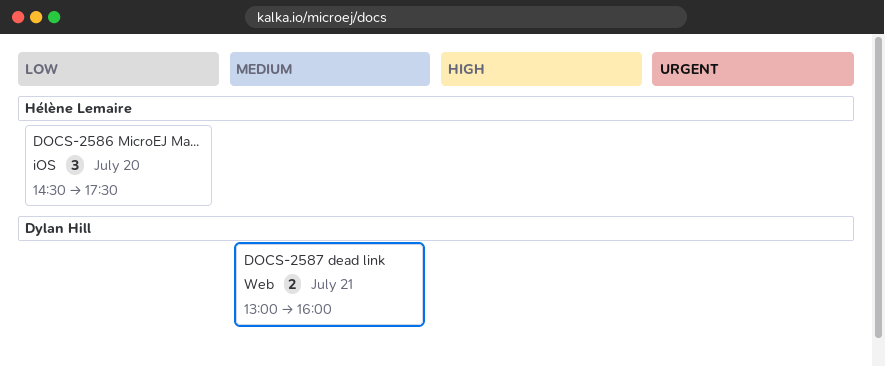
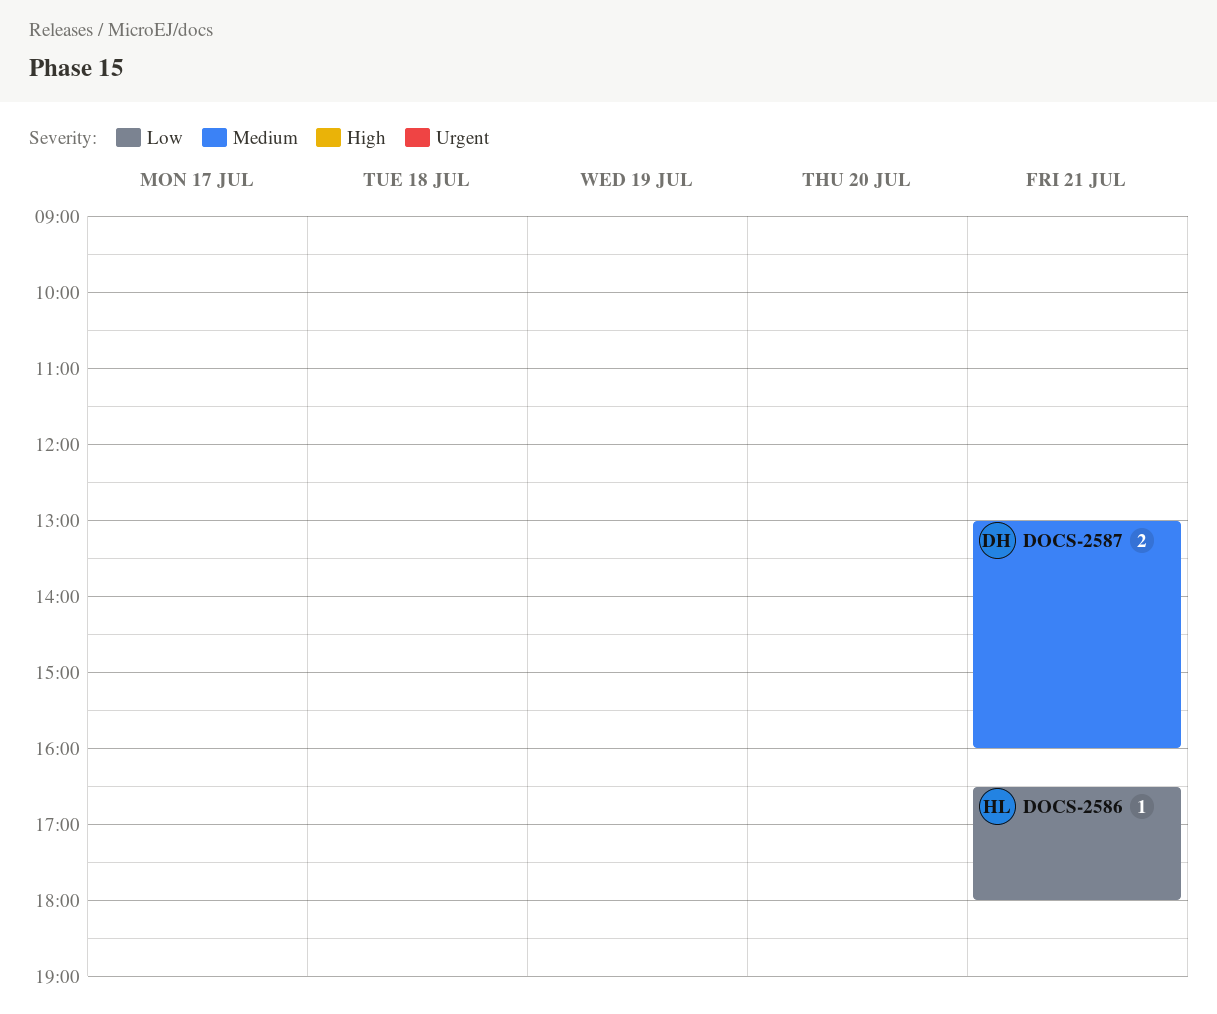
DOCS-2586, estimate: 3 -> 1
DOCS-2586, day: Jul 20 -> Jul 21
DOCS-2586, begins: 14:30 -> 16:30
DOCS-2586, ends: 17:30 -> 18:00

